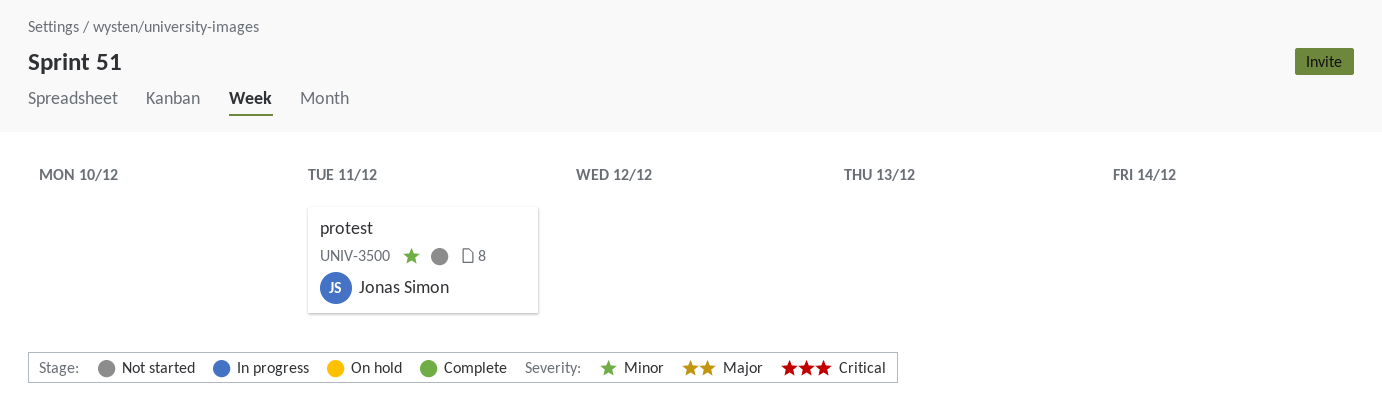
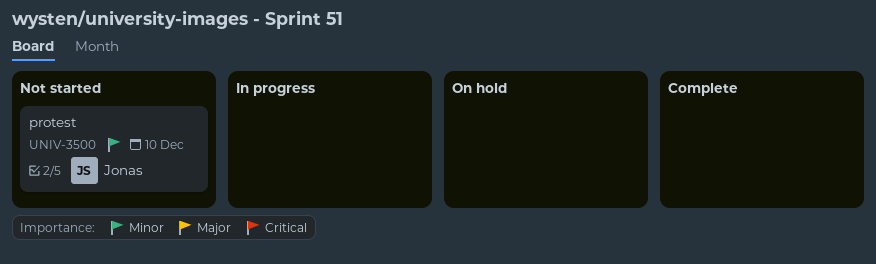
UNIV-3500, due: Dec 11 -> Dec 10

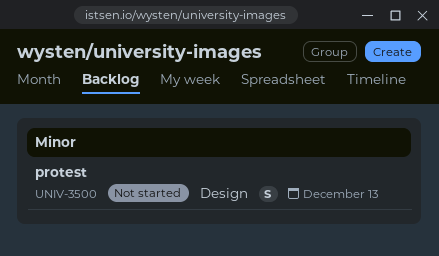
UNIV-3500, due: Dec 10 -> Dec 13

